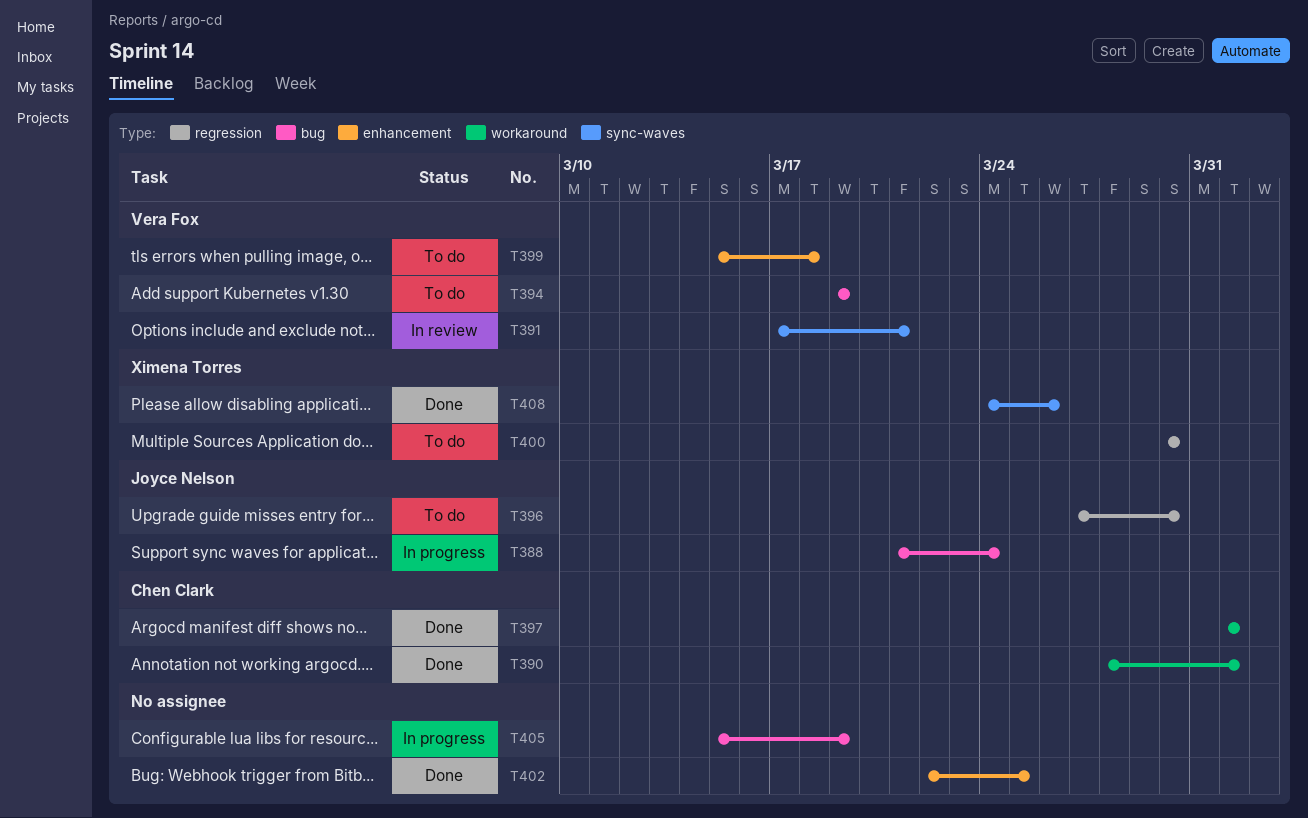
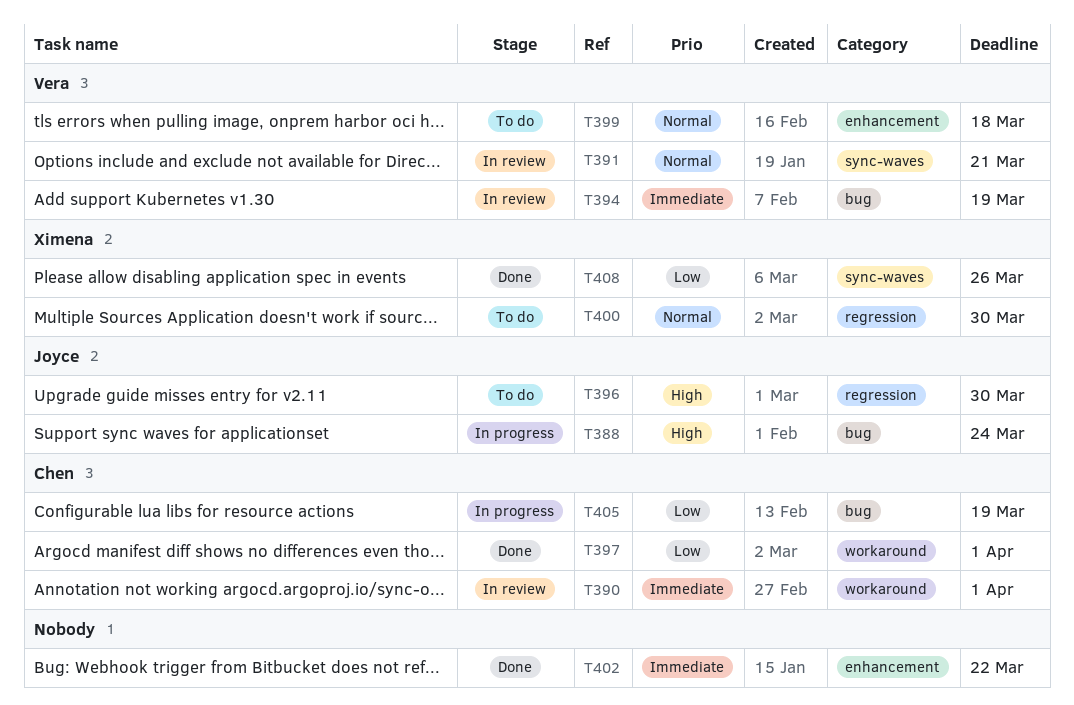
T390, status: Done -> In review
T394, status: To do -> In review
T402, due: Mar 25 -> Mar 22
T405, owner: none -> Chen Clark

